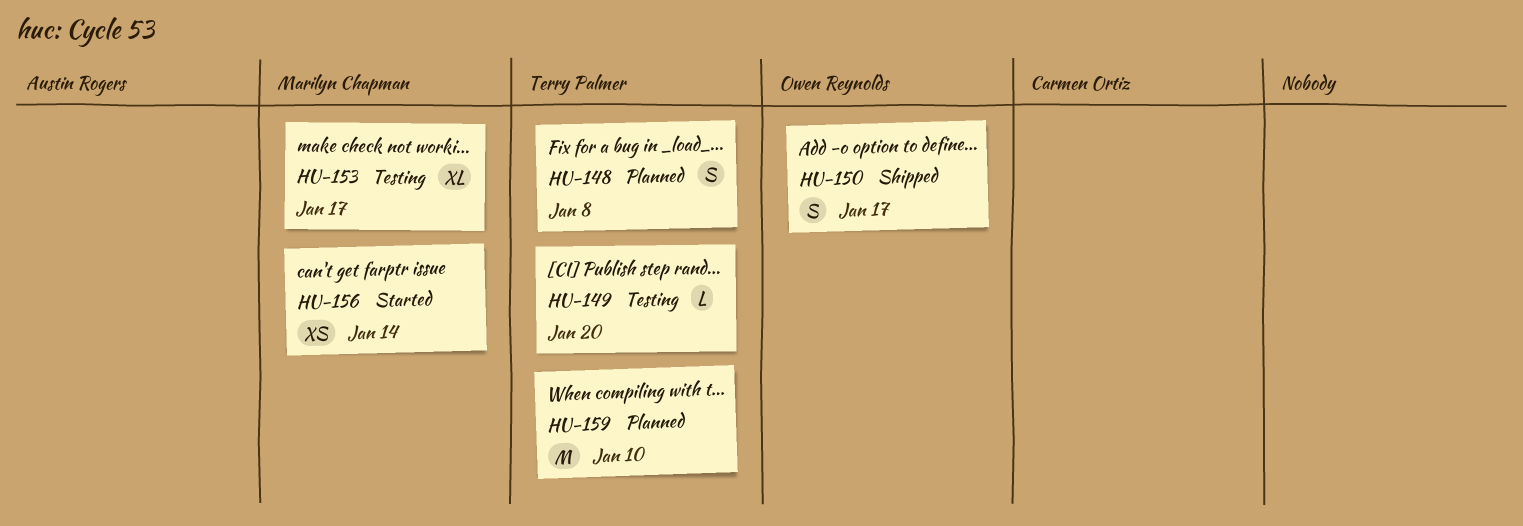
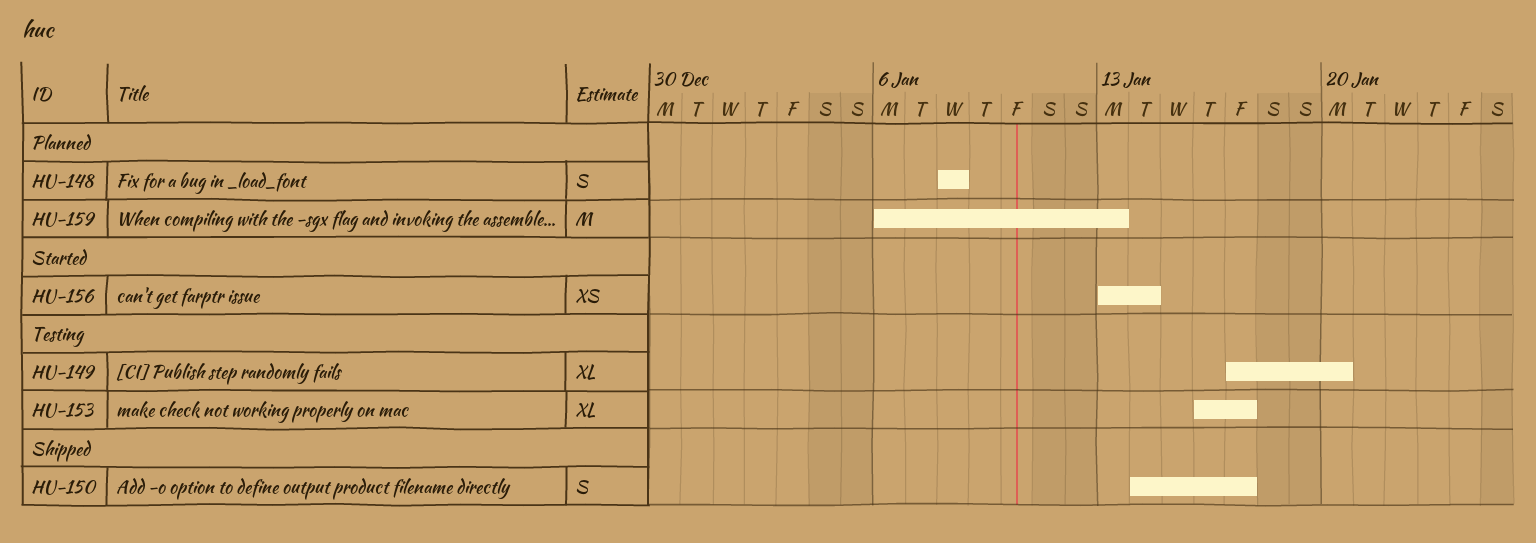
HU-149, estimate: L -> XL
HU-159, due: Jan 10 -> Jan 13

